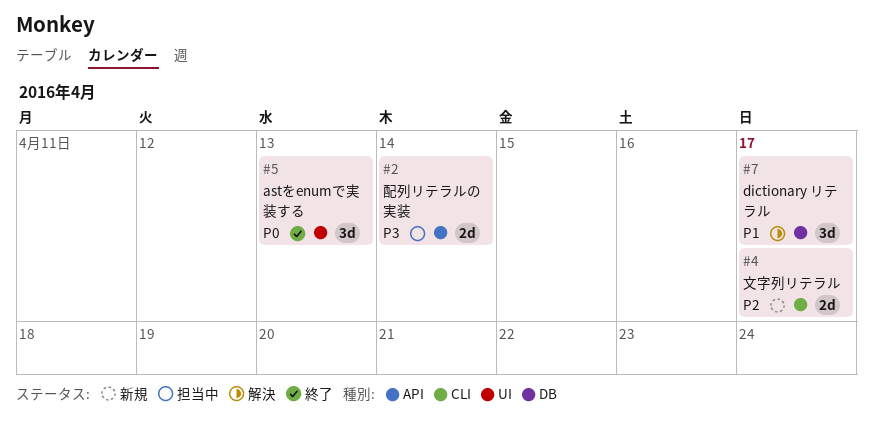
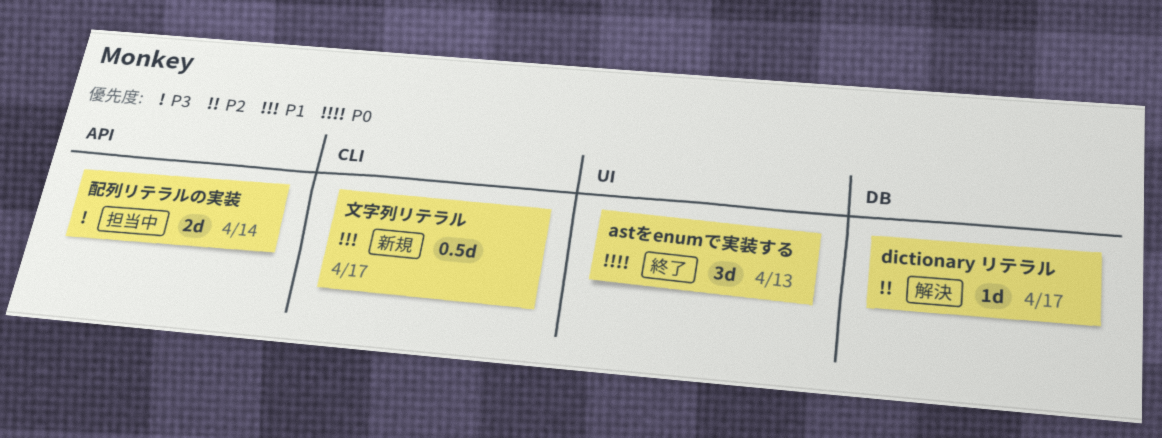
dictionary リテラル, priority: P1 -> P2
dictionary リテラル, estimate: 3d -> 1d
文字列リテラル, priority: P2 -> P1
文字列リテラル, estimate: 2d -> 0.5d

